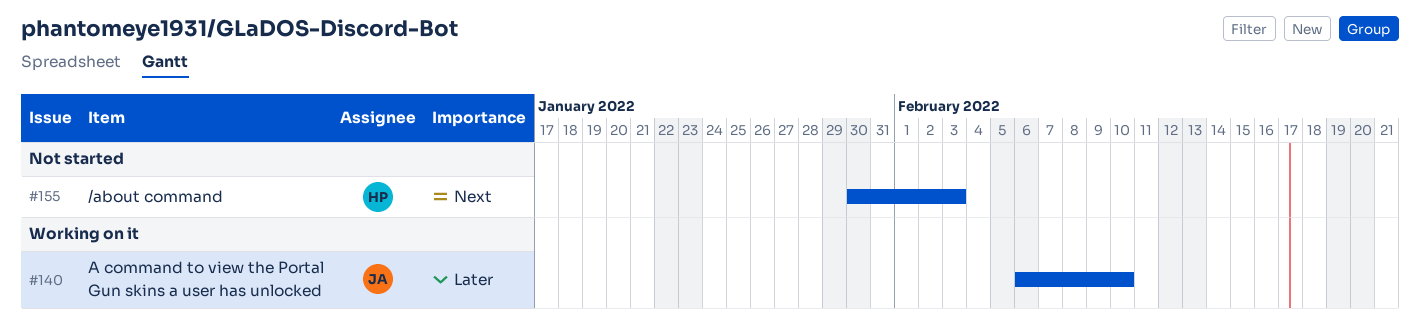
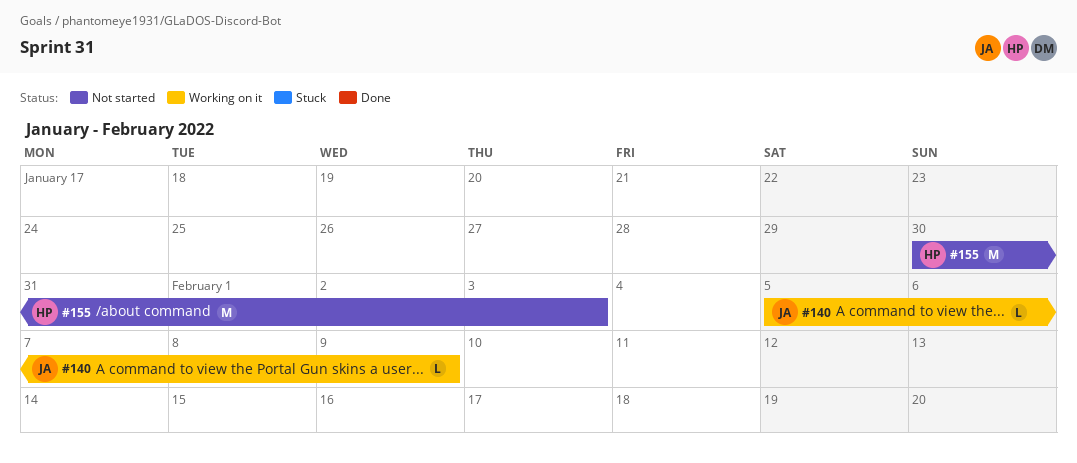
#140, start: Feb 6 -> Feb 5
#140, due: Feb 10 -> Feb 9

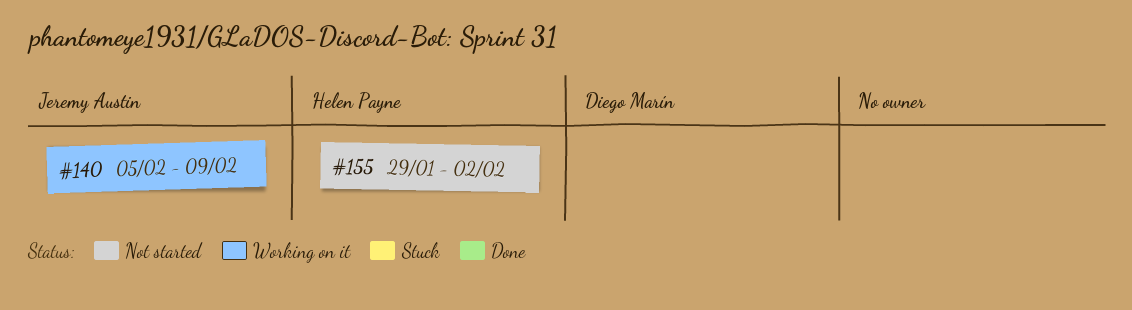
#155, start: Jan 30 -> Jan 29
#155, due: Feb 3 -> Feb 2

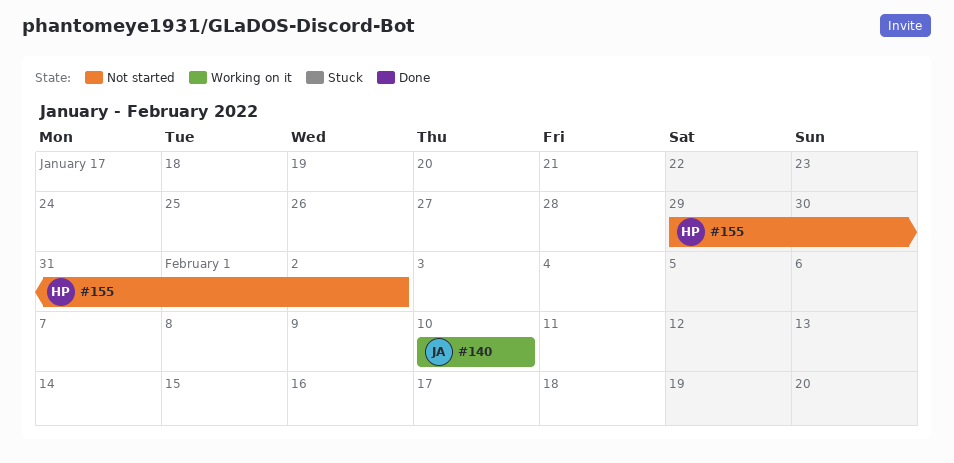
#140, start: Feb 5 -> Feb 10
#140, due: Feb 9 -> Feb 10

